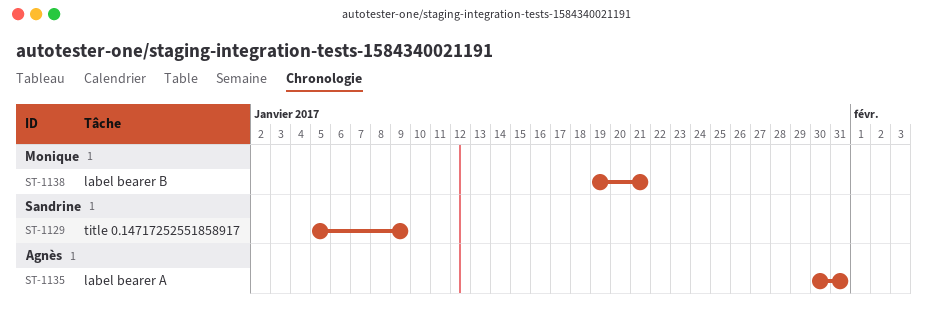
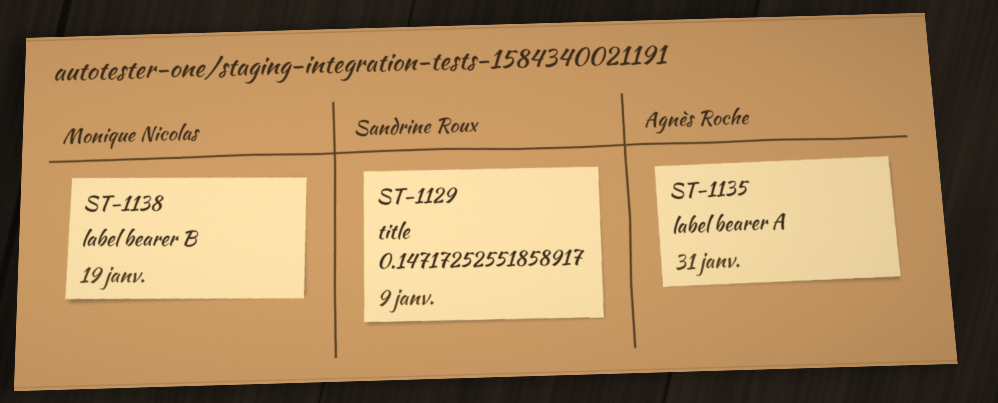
ST-1138, due: Jan 21 -> Jan 19

